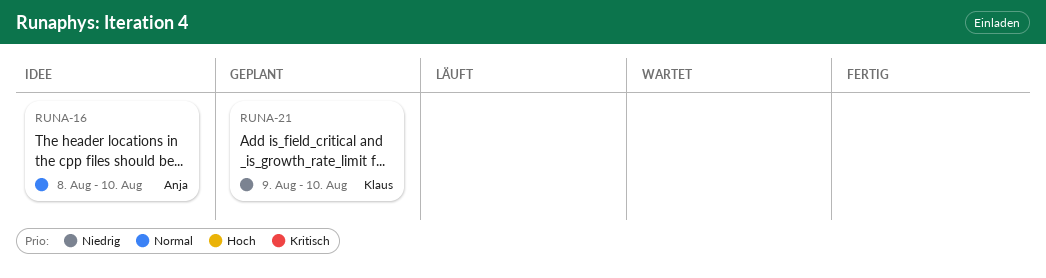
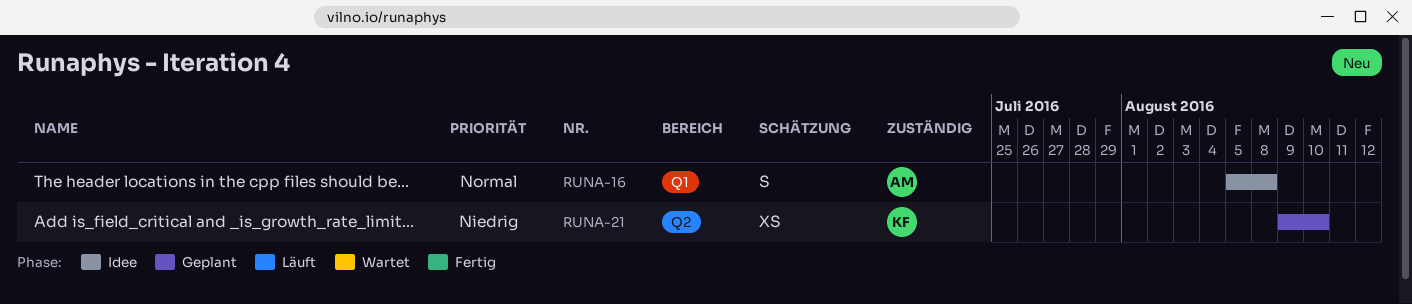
RUNA-16, start: Aug 8 -> Aug 5
RUNA-16, due: Aug 10 -> Aug 8

